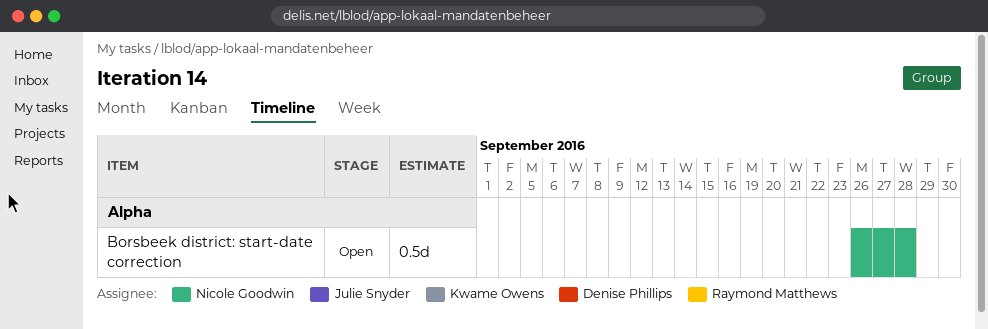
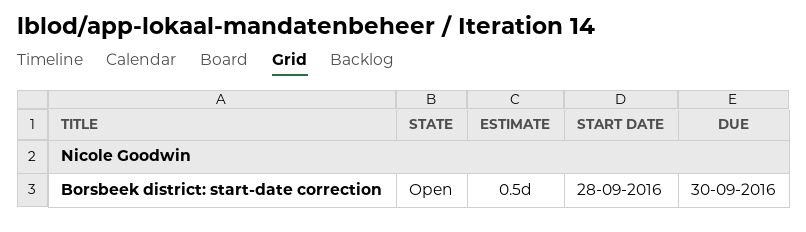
Borsbeek district: start-date correction, start: Sep 26 -> Sep 28
Borsbeek district: start-date correction, due: Sep 28 -> Sep 30

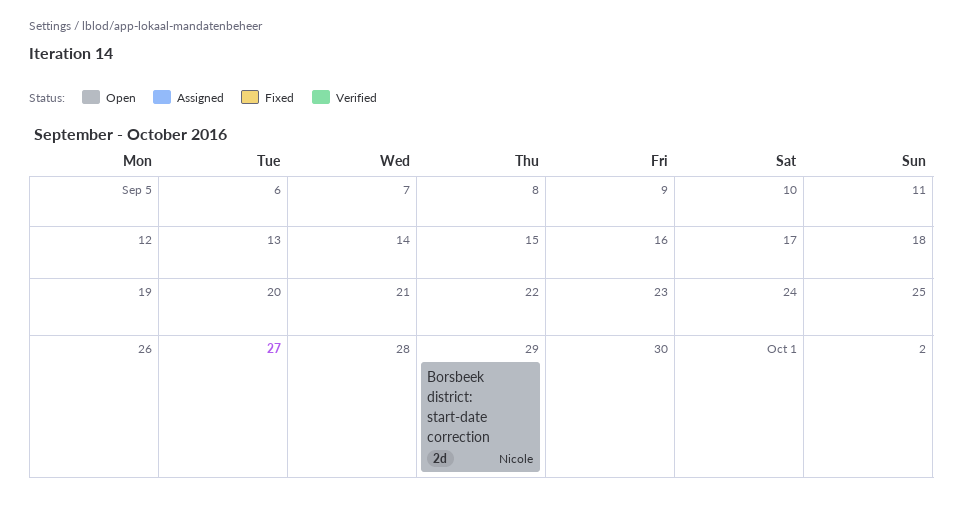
Borsbeek district: start-date correction, estimate: 0.5d -> 2d
Borsbeek district: start-date correction, due: Sep 30 -> Sep 29

